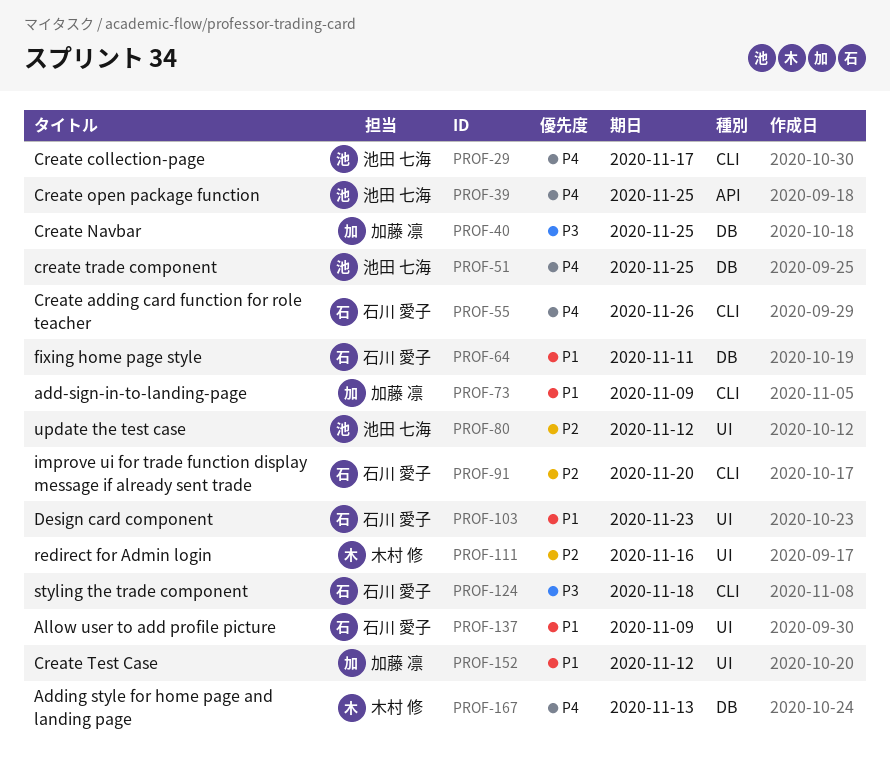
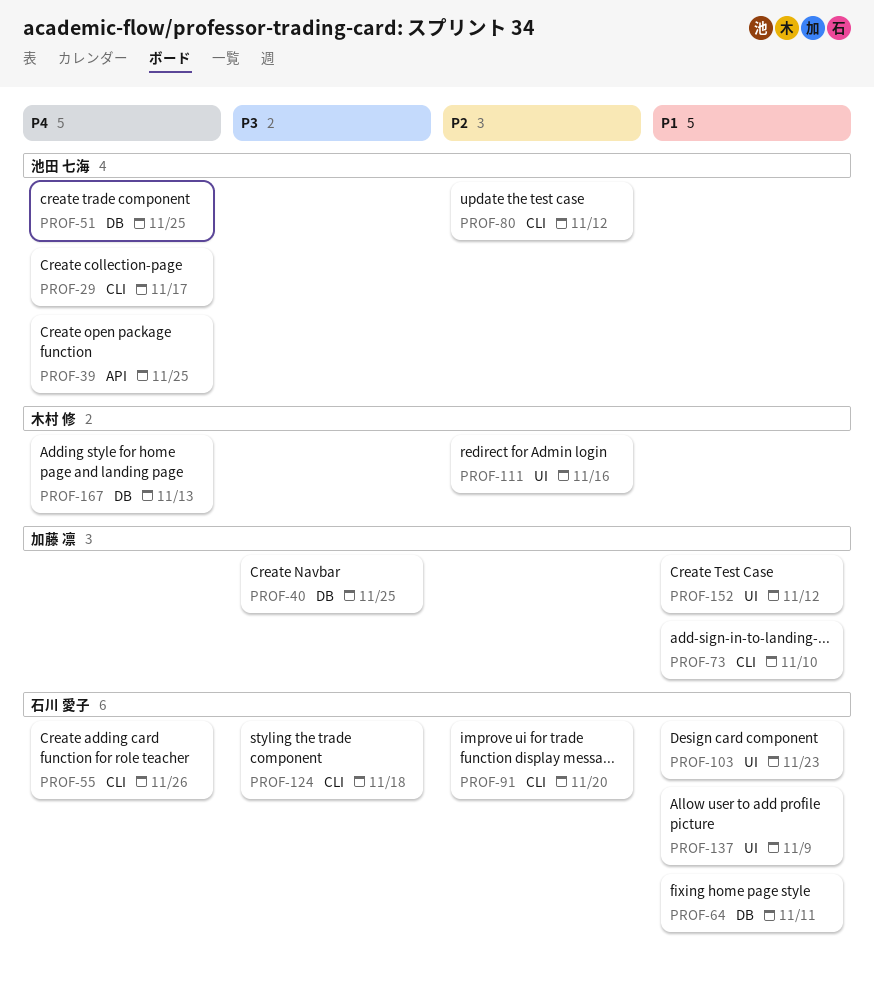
PROF-73, due: Nov 9 -> Nov 10
PROF-80, label: UI -> CLI

